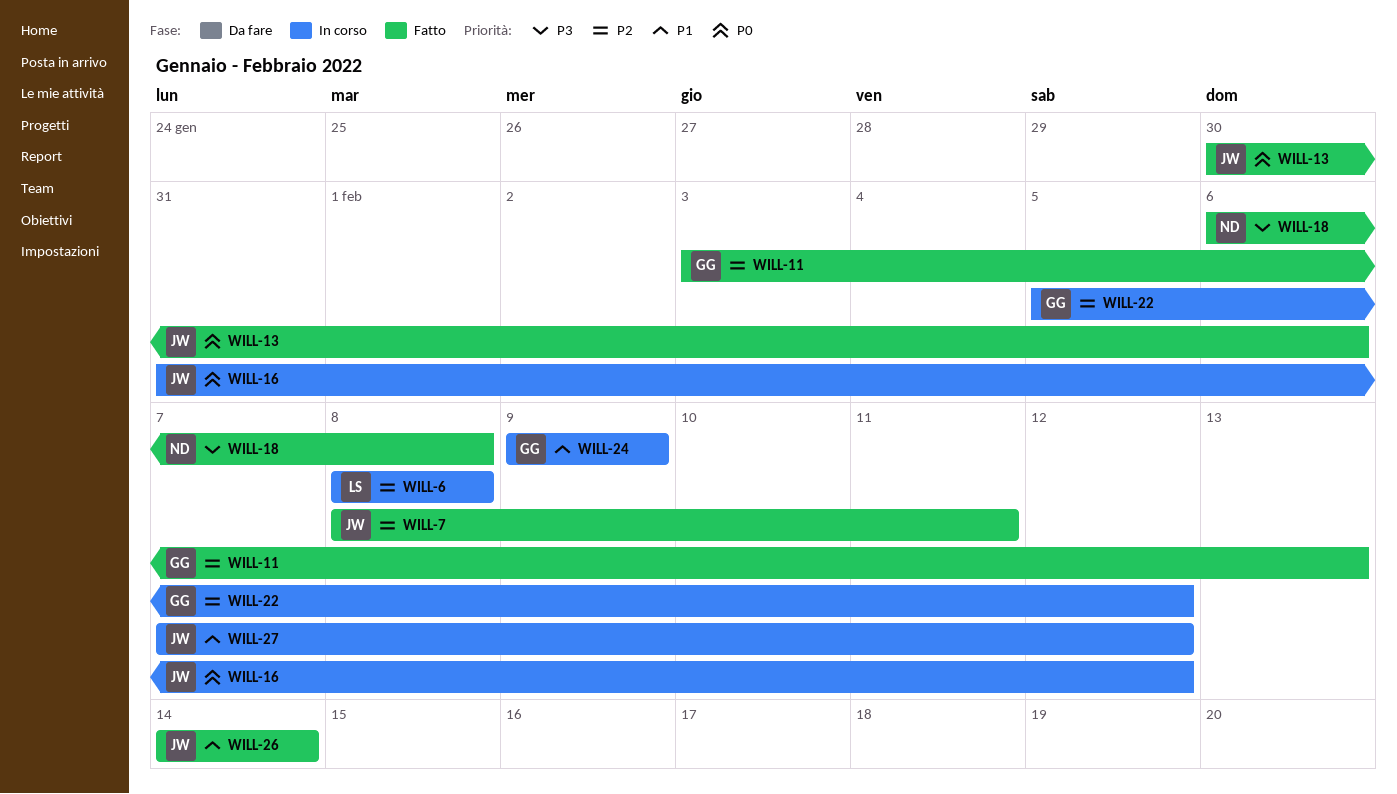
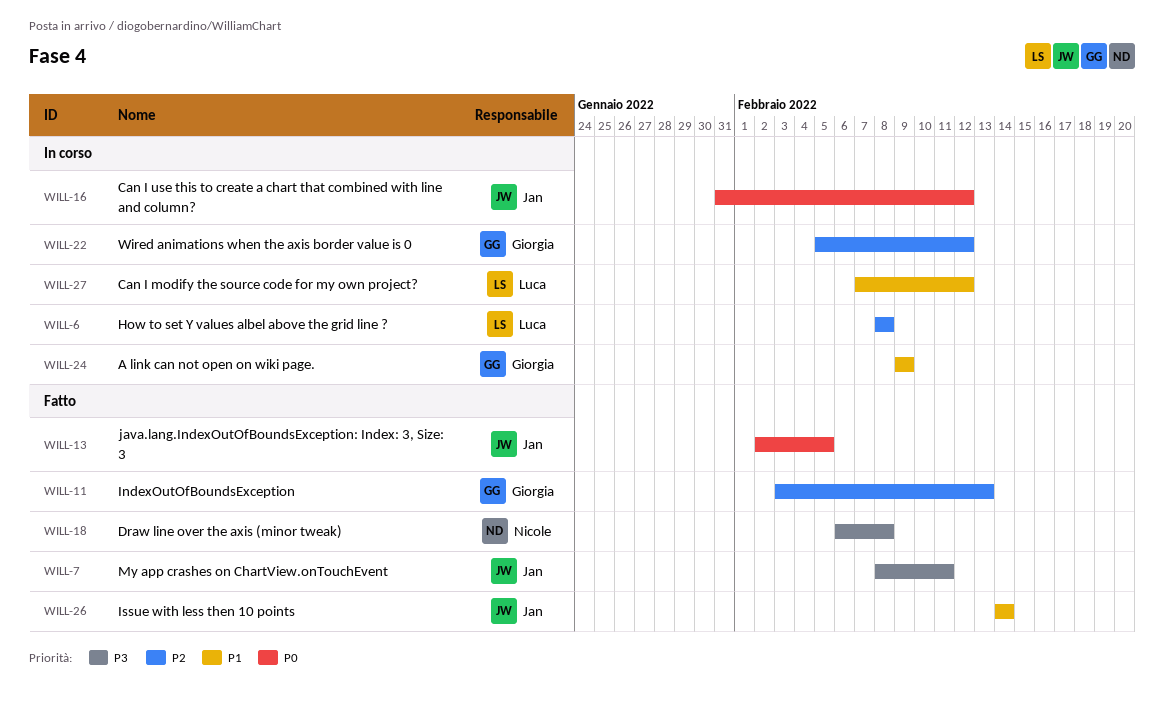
WILL-7, priority: P2 -> P3
WILL-13, start: Jan 30 -> Feb 2
WILL-13, due: Feb 6 -> Feb 5
WILL-27, owner: Jan -> Luca

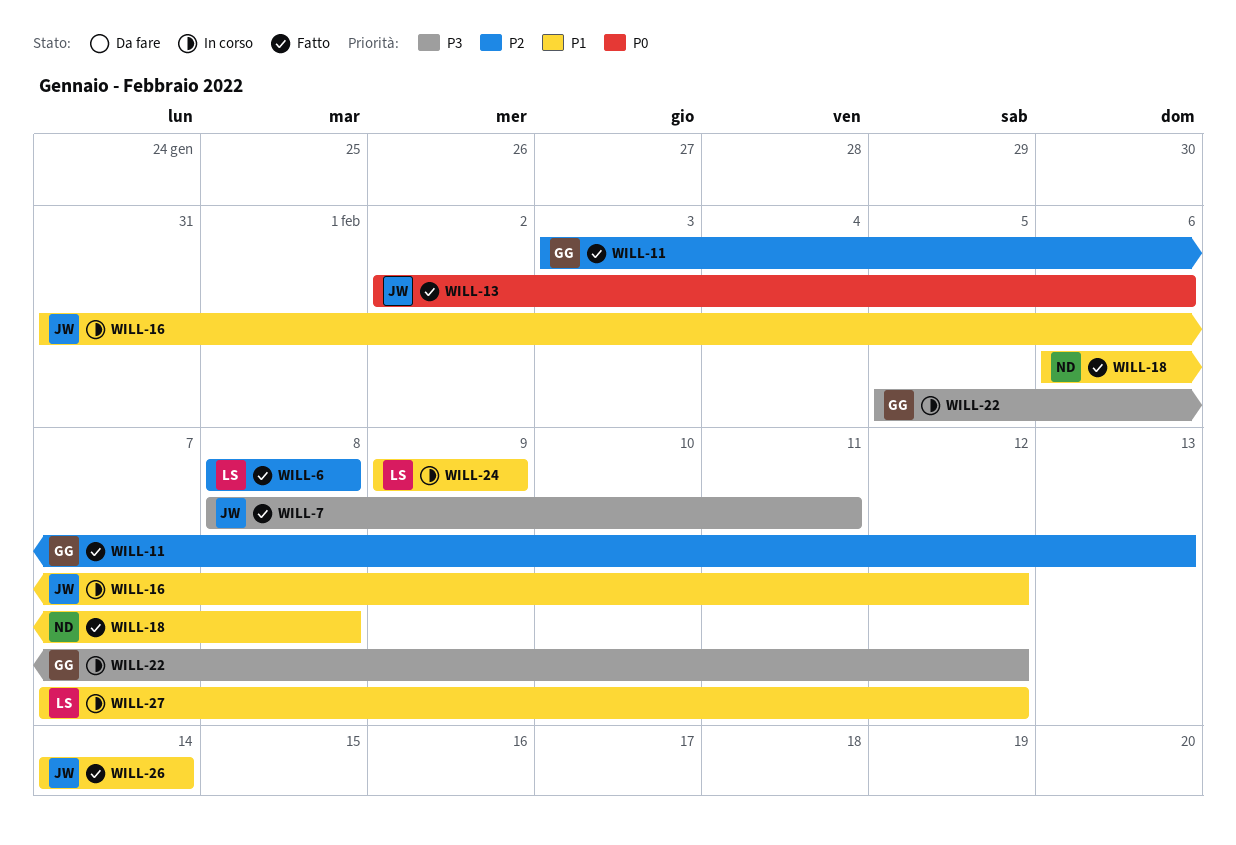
WILL-6, status: In corso -> Fatto
WILL-13, due: Feb 5 -> Feb 6
WILL-16, priority: P0 -> P1
WILL-18, priority: P3 -> P1
WILL-22, priority: P2 -> P3
WILL-24, owner: Giorgia -> Luca

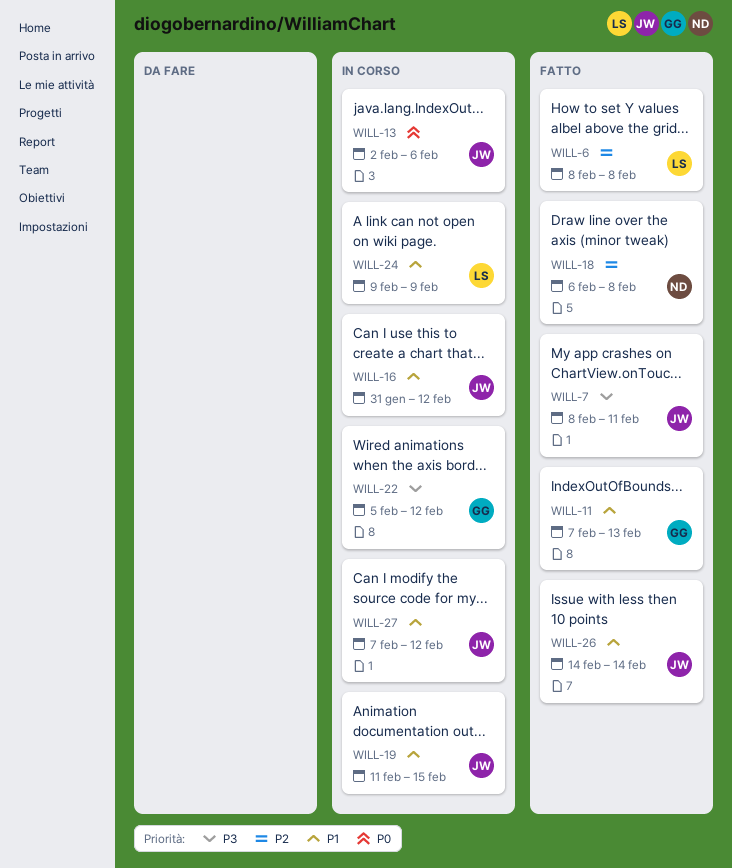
WILL-11, priority: P2 -> P1
WILL-11, start: Feb 3 -> Feb 7
WILL-13, status: Fatto -> In corso
WILL-18, priority: P1 -> P2
WILL-19: none -> present
WILL-27, owner: LS -> JW

